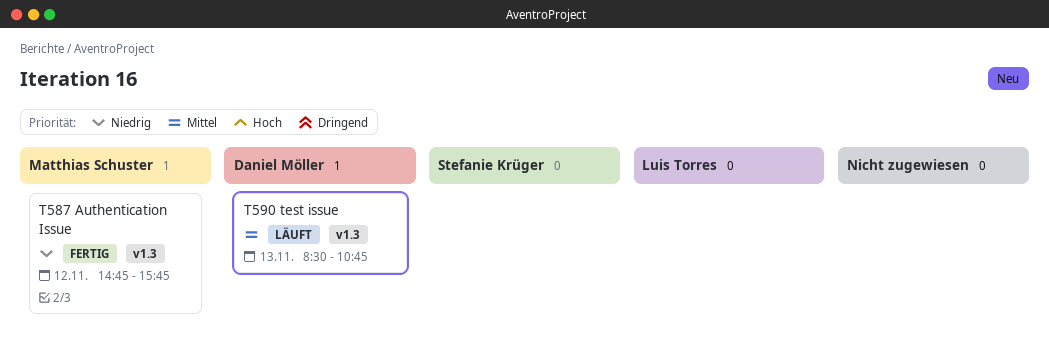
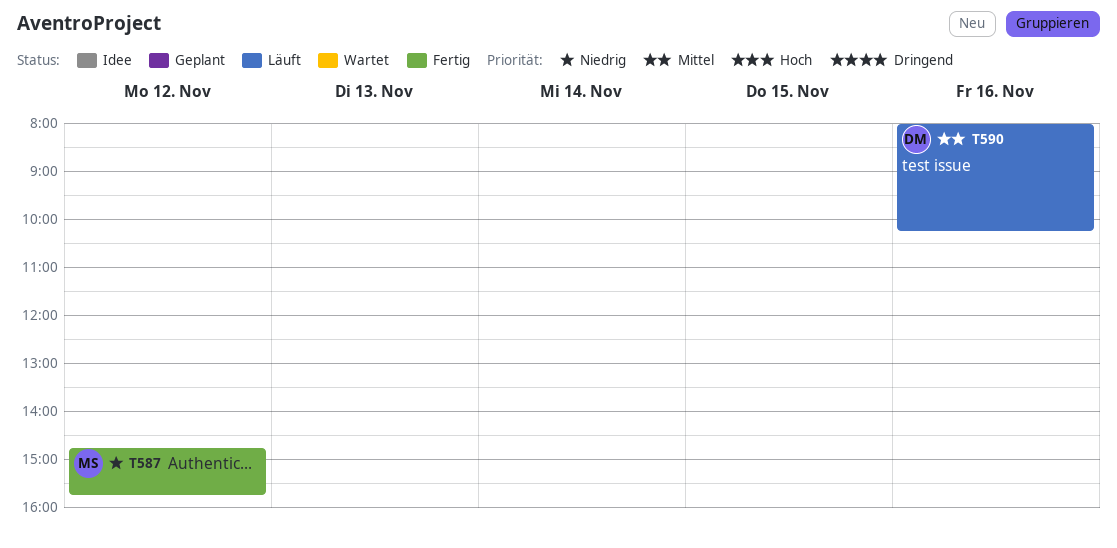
T590, day: Nov 13 -> Nov 16
T590, begins: 08:30 -> 08:00
T590, ends: 10:45 -> 10:15

